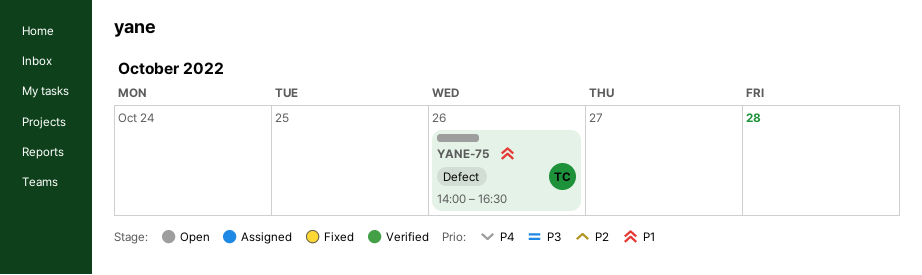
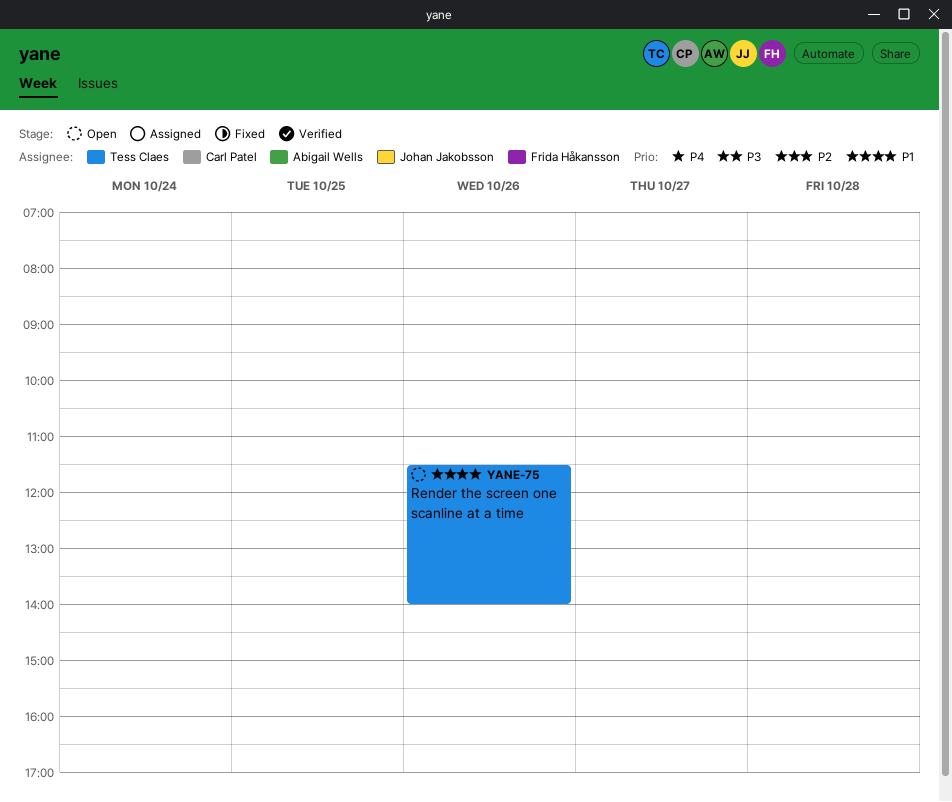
YANE-75, begins: 14:00 -> 11:30
YANE-75, ends: 16:30 -> 14:00

